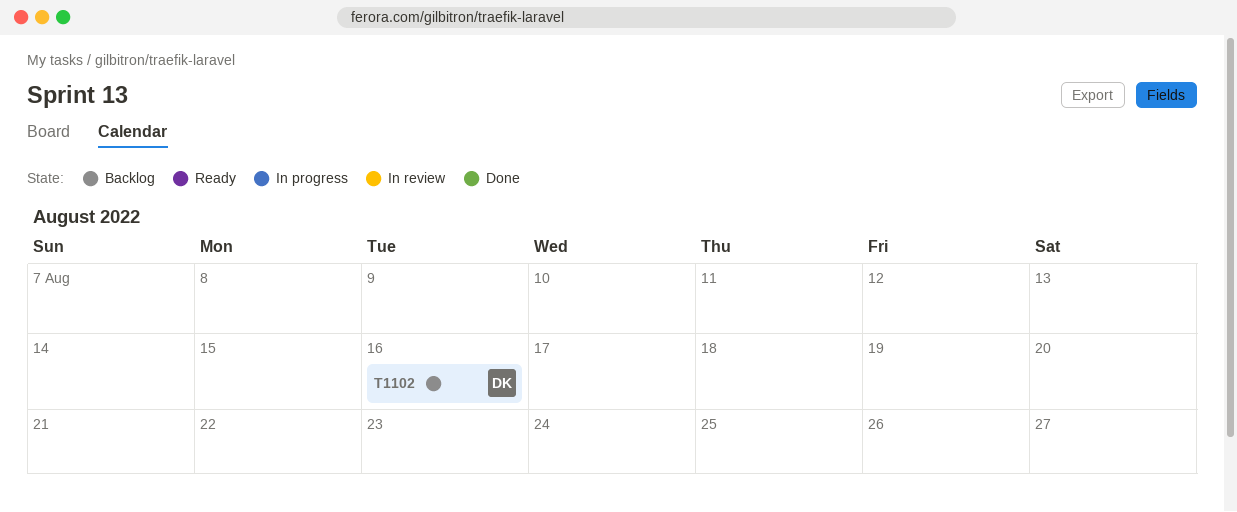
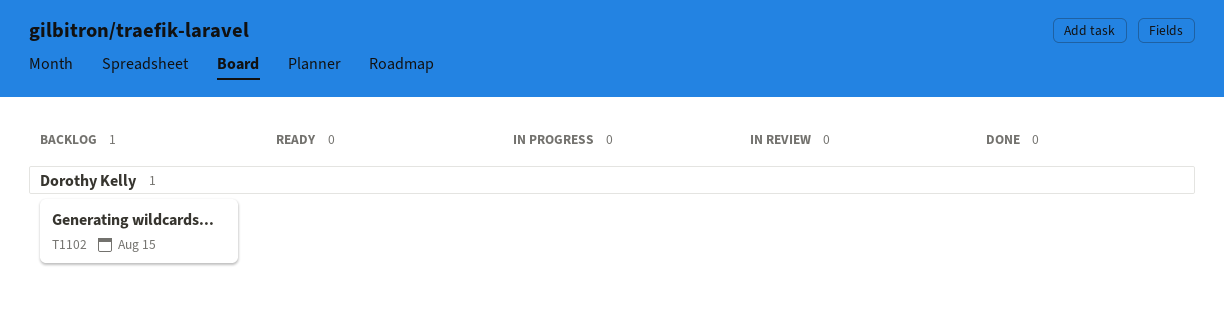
T1102, due: Aug 16 -> Aug 15

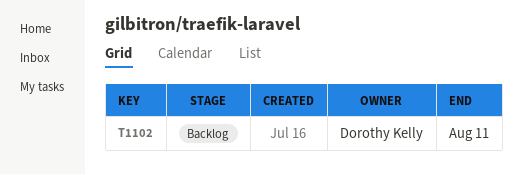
T1102, due: Aug 15 -> Aug 11

